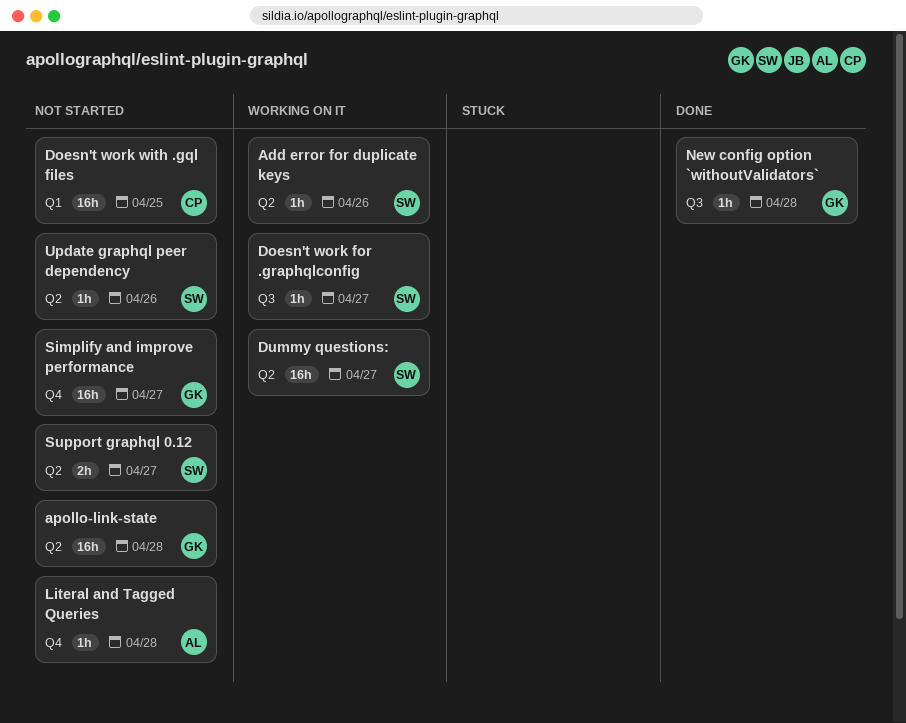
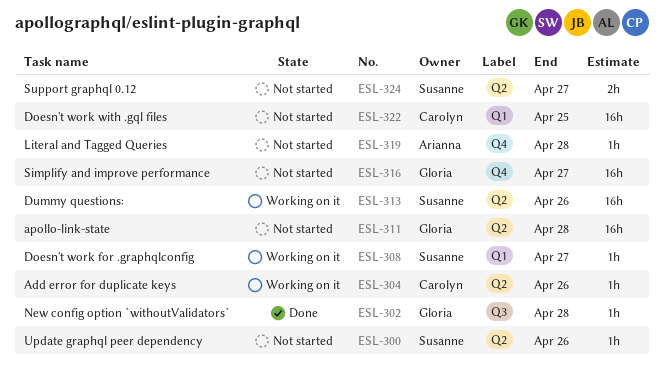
Add error for duplicate keys, owner: Susanne -> Carolyn
Doesn't work for .graphqlconfig, label: Q3 -> Q1
Dummy questions:, due: Apr 27 -> Apr 26

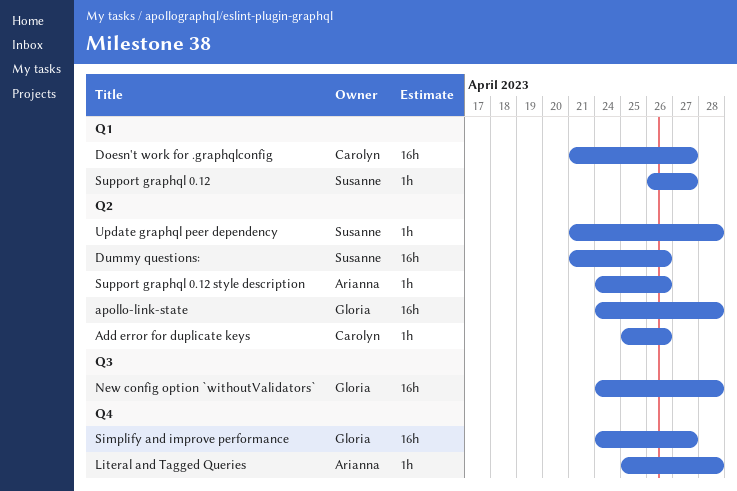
Doesn't work for .graphqlconfig, owner: Susanne -> Carolyn
Doesn't work for .graphqlconfig, estimate: 1h -> 16h
Doesn't work with .gql files: present -> none
New config option `withoutValidators`, estimate: 1h -> 16h
Support graphql 0.12, label: Q2 -> Q1
Support graphql 0.12, estimate: 2h -> 1h
Support graphql 0.12 style description: none -> present
Update graphql peer dependency, due: Apr 26 -> Apr 28

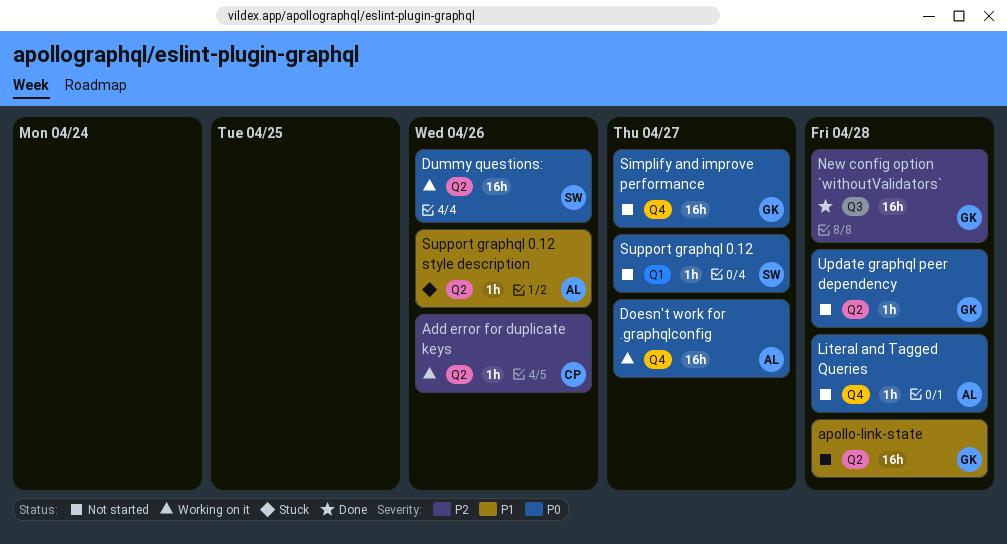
Doesn't work for .graphqlconfig, owner: Carolyn -> Arianna
Doesn't work for .graphqlconfig, label: Q1 -> Q4
Update graphql peer dependency, owner: Susanne -> Gloria

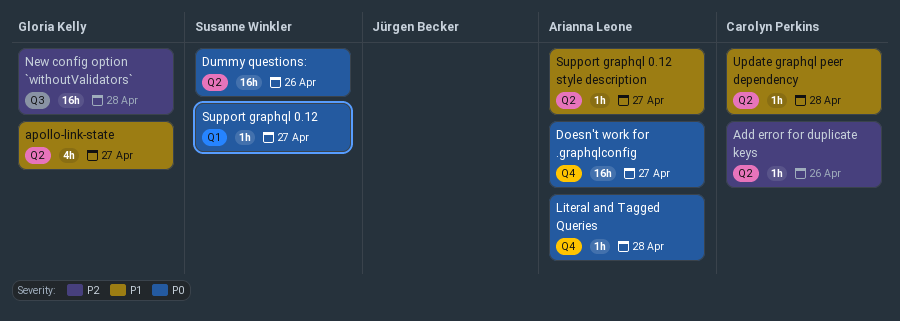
apollo-link-state, estimate: 16h -> 4h
apollo-link-state, due: Apr 28 -> Apr 27
Simplify and improve performance: present -> none
Support graphql 0.12 style description, due: Apr 26 -> Apr 27
Update graphql peer dependency, owner: Gloria Kelly -> Carolyn Perkins
Update graphql peer dependency, priority: P0 -> P1

